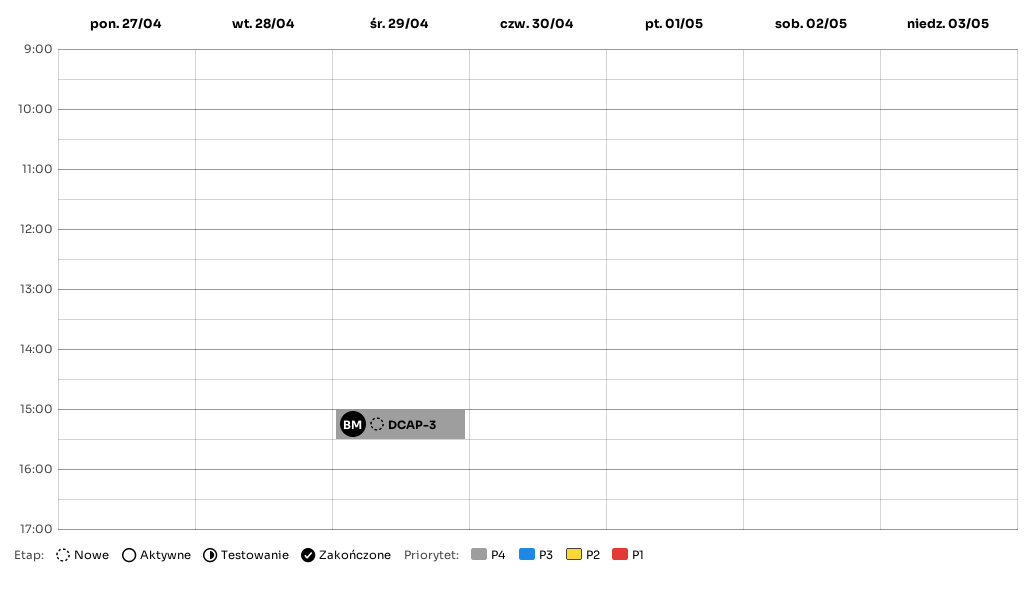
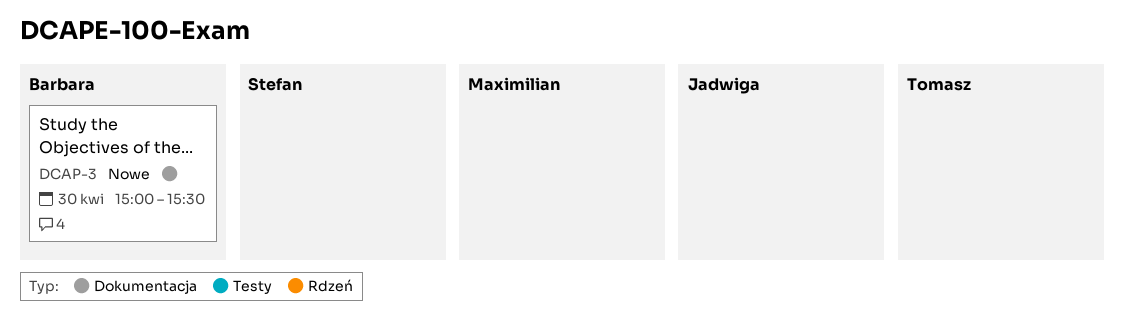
DCAP-3, day: Apr 29 -> Apr 30

